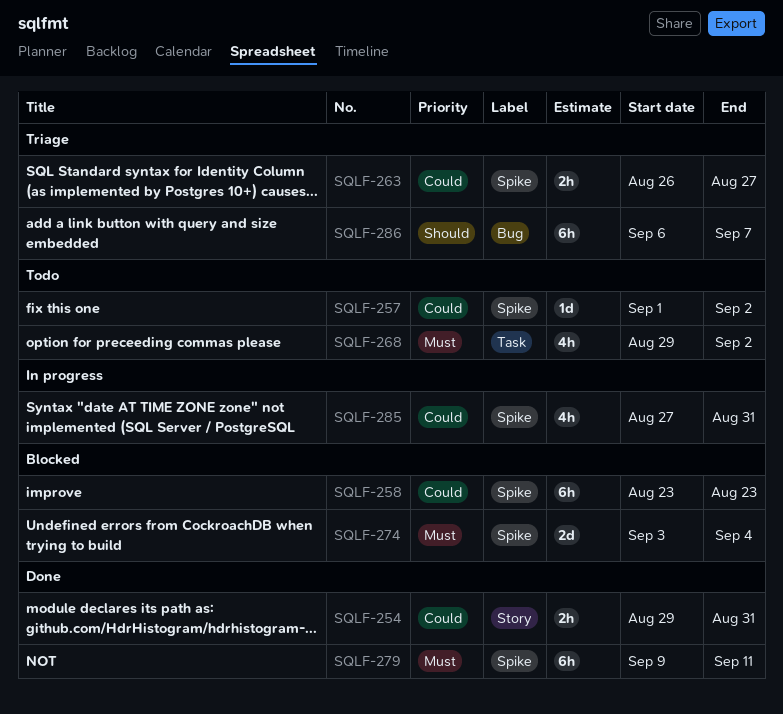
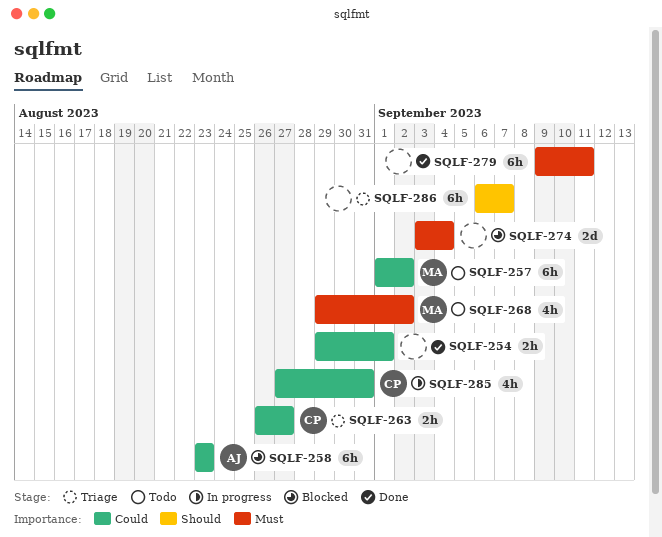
SQLF-254, due: Aug 31 -> Sep 1
SQLF-257, estimate: 1d -> 6h

